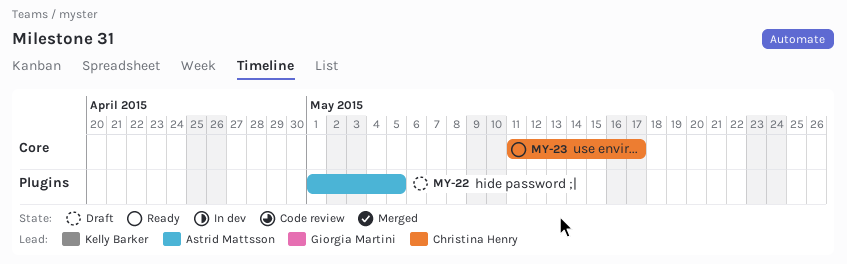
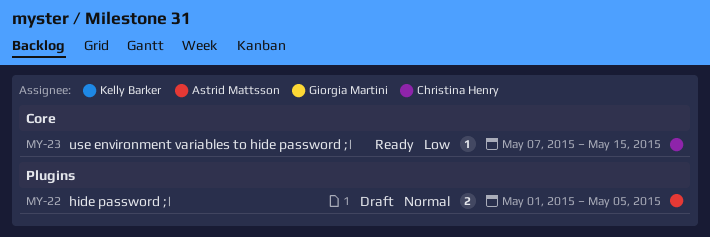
MY-23, start: May 11 -> May 7
MY-23, due: May 17 -> May 15

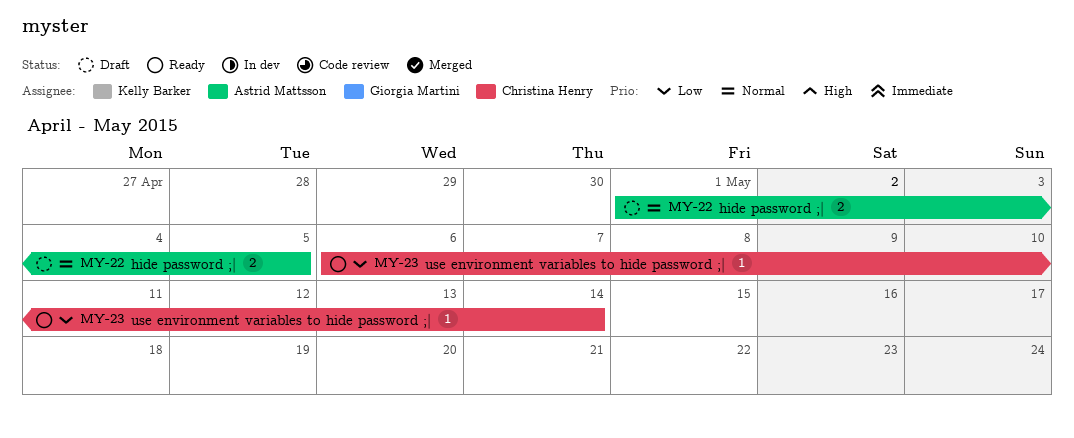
MY-23, start: May 7 -> May 6
MY-23, due: May 15 -> May 14

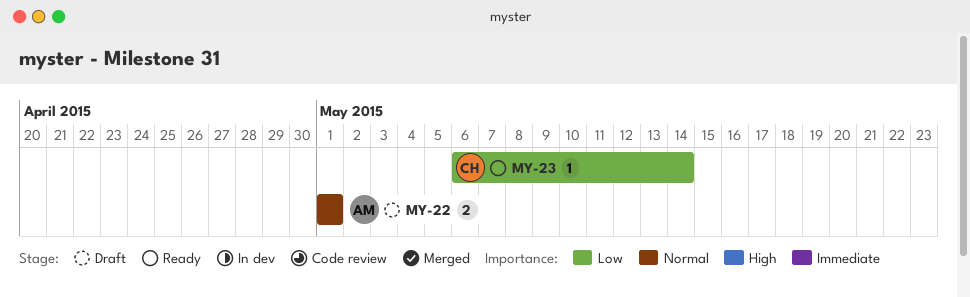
MY-22, due: May 5 -> May 1

